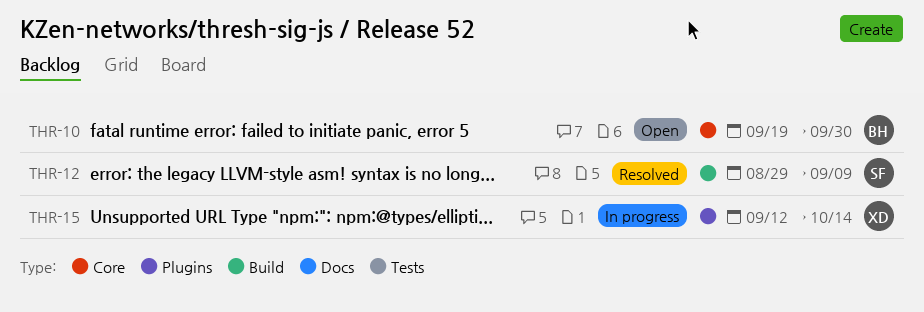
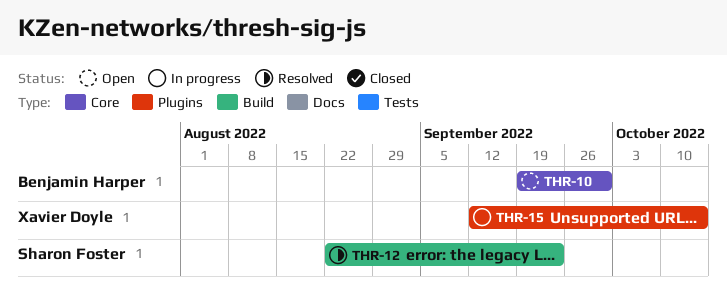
THR-12, start: Aug 29 -> Aug 22
THR-12, due: Sep 9 -> Sep 23

